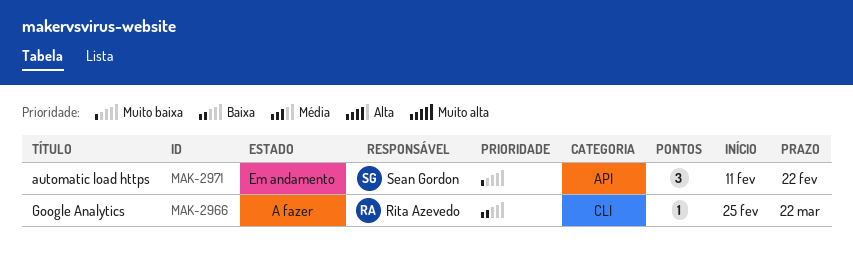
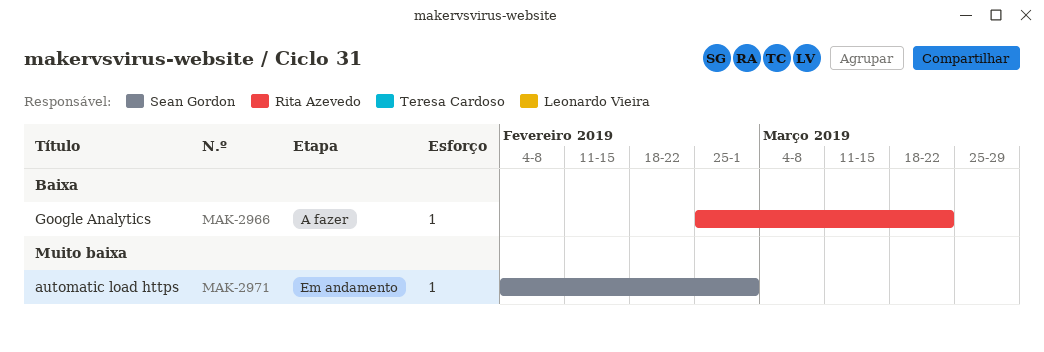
MAK-2971, estimate: 3 -> 1
MAK-2971, start: Feb 11 -> Feb 4
MAK-2971, due: Feb 22 -> Mar 1

